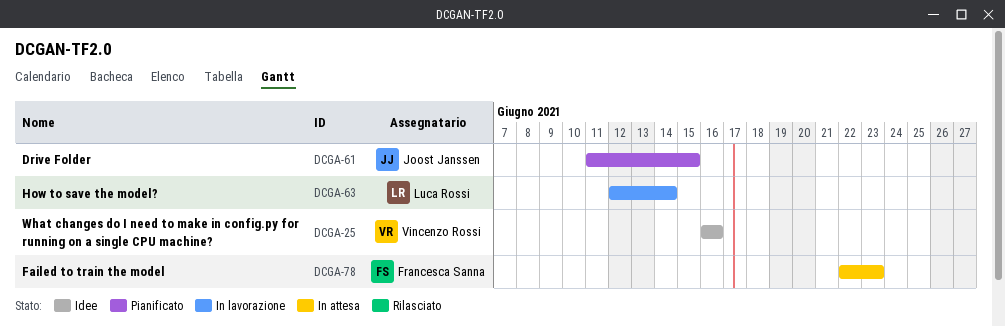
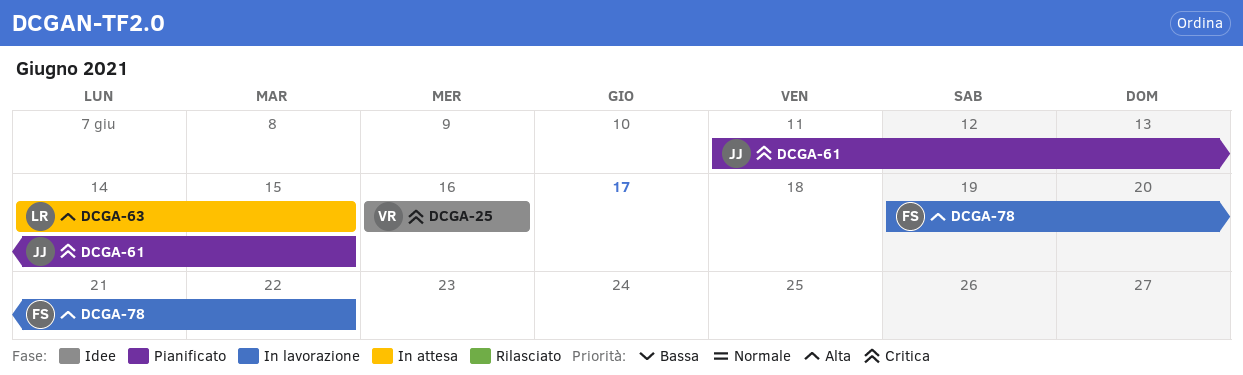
DCGA-63, status: In lavorazione -> In attesa
DCGA-63, start: Jun 12 -> Jun 14
DCGA-63, due: Jun 14 -> Jun 15
DCGA-78, status: In attesa -> In lavorazione
DCGA-78, start: Jun 22 -> Jun 19
DCGA-78, due: Jun 23 -> Jun 22

